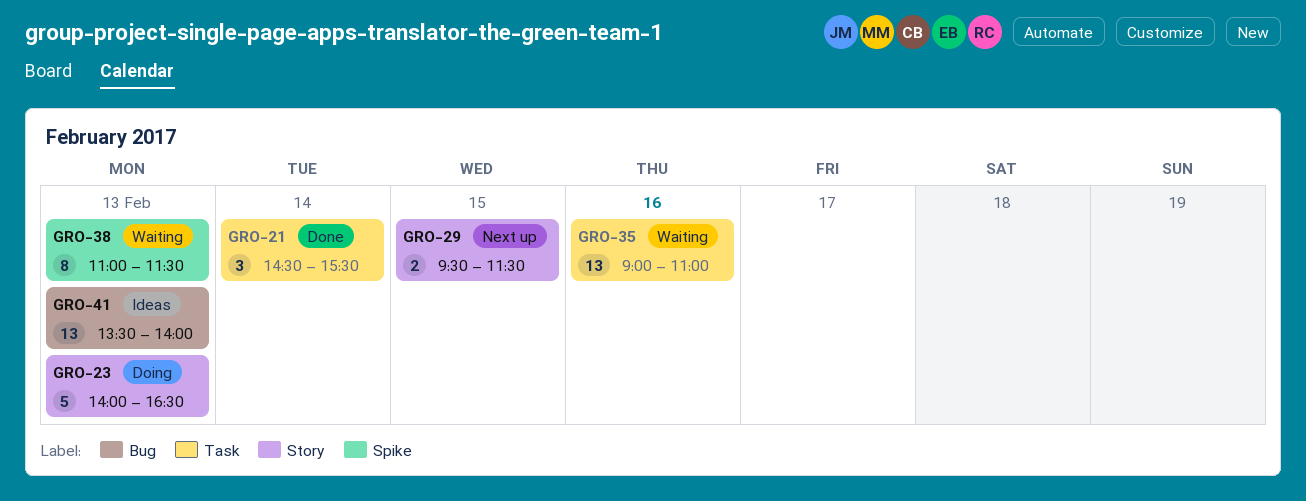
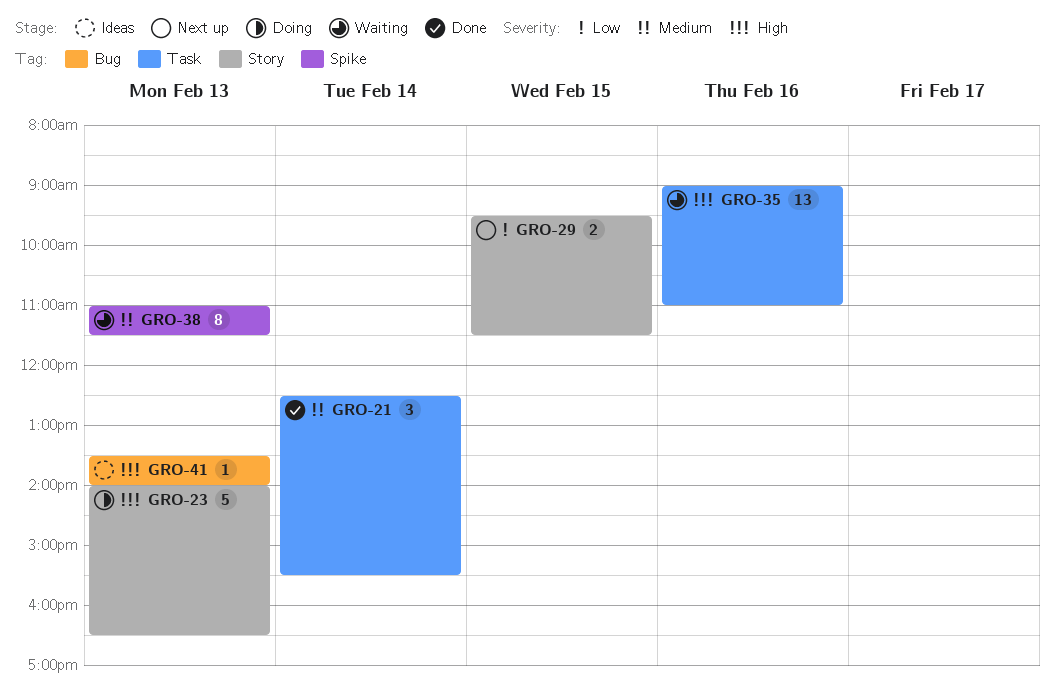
GRO-21, begins: 14:30 -> 12:30
GRO-41, estimate: 13 -> 1

